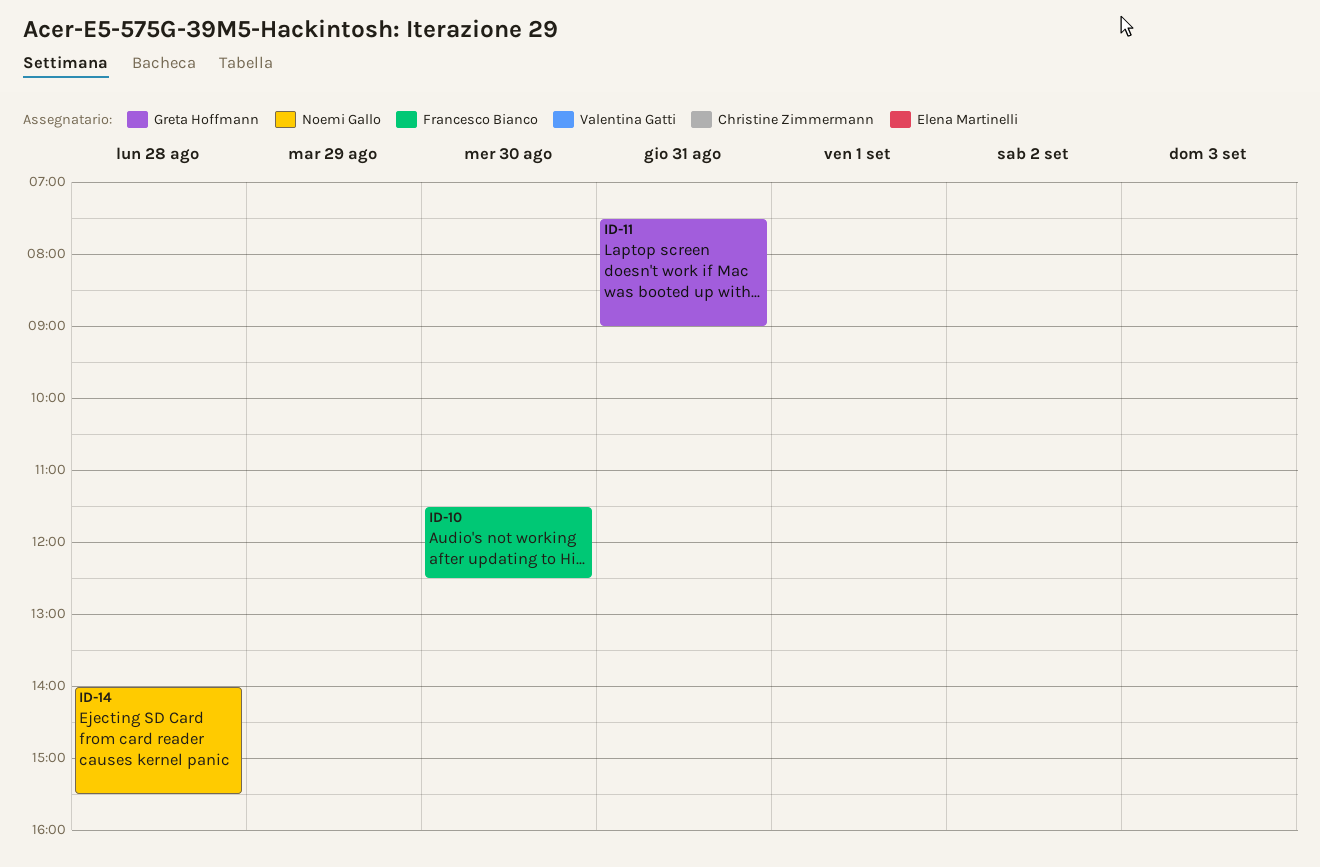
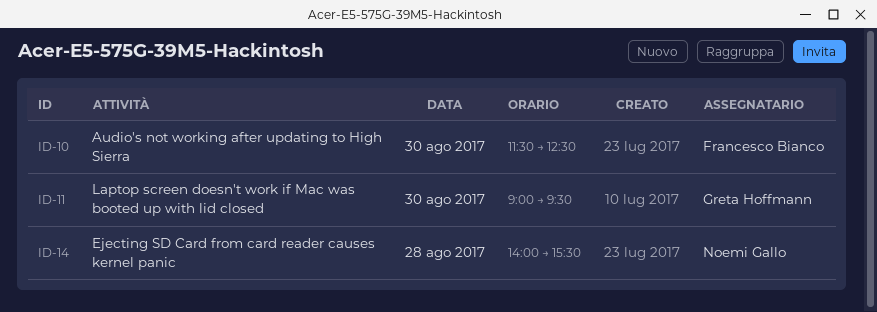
ID-11, day: Aug 31 -> Aug 30
ID-11, begins: 07:30 -> 09:00
ID-11, ends: 09:00 -> 09:30

